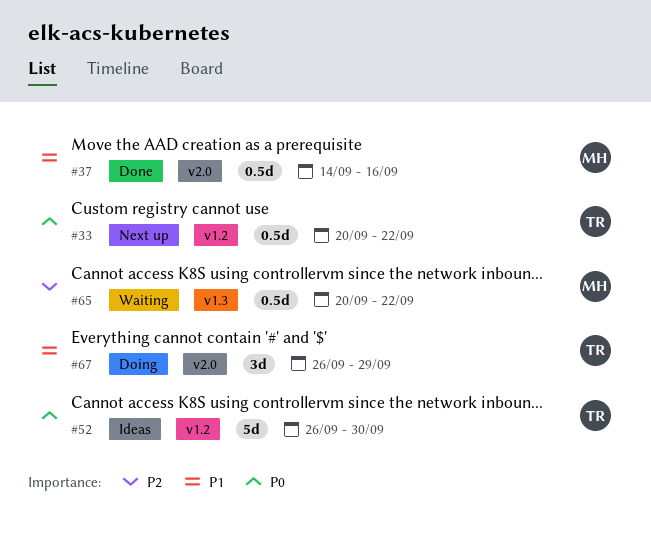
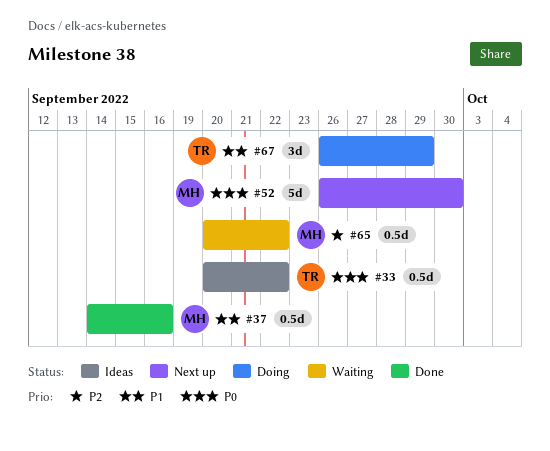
#33, status: Next up -> Ideas
#52, status: Ideas -> Next up
#52, owner: TR -> MH

